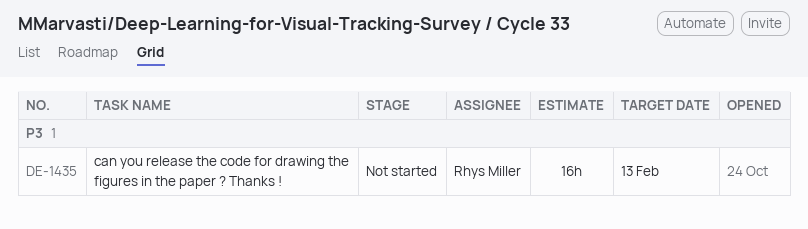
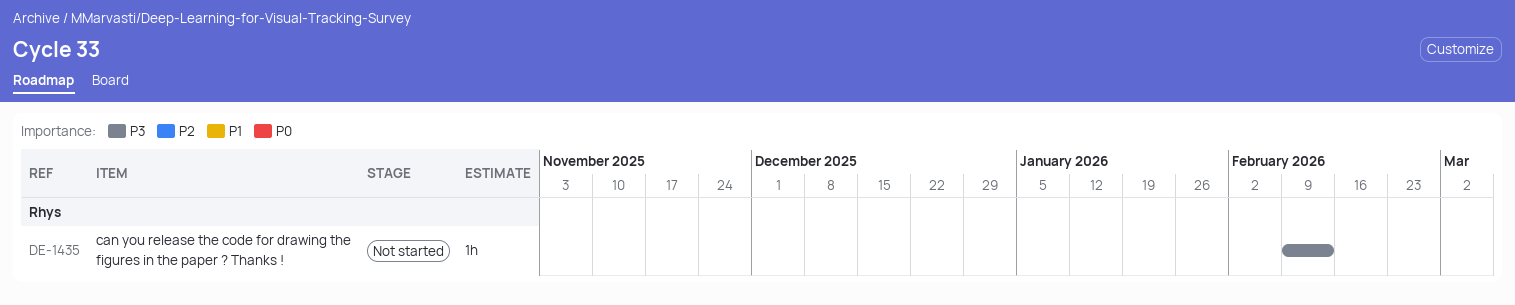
DE-1435, estimate: 16h -> 1h

